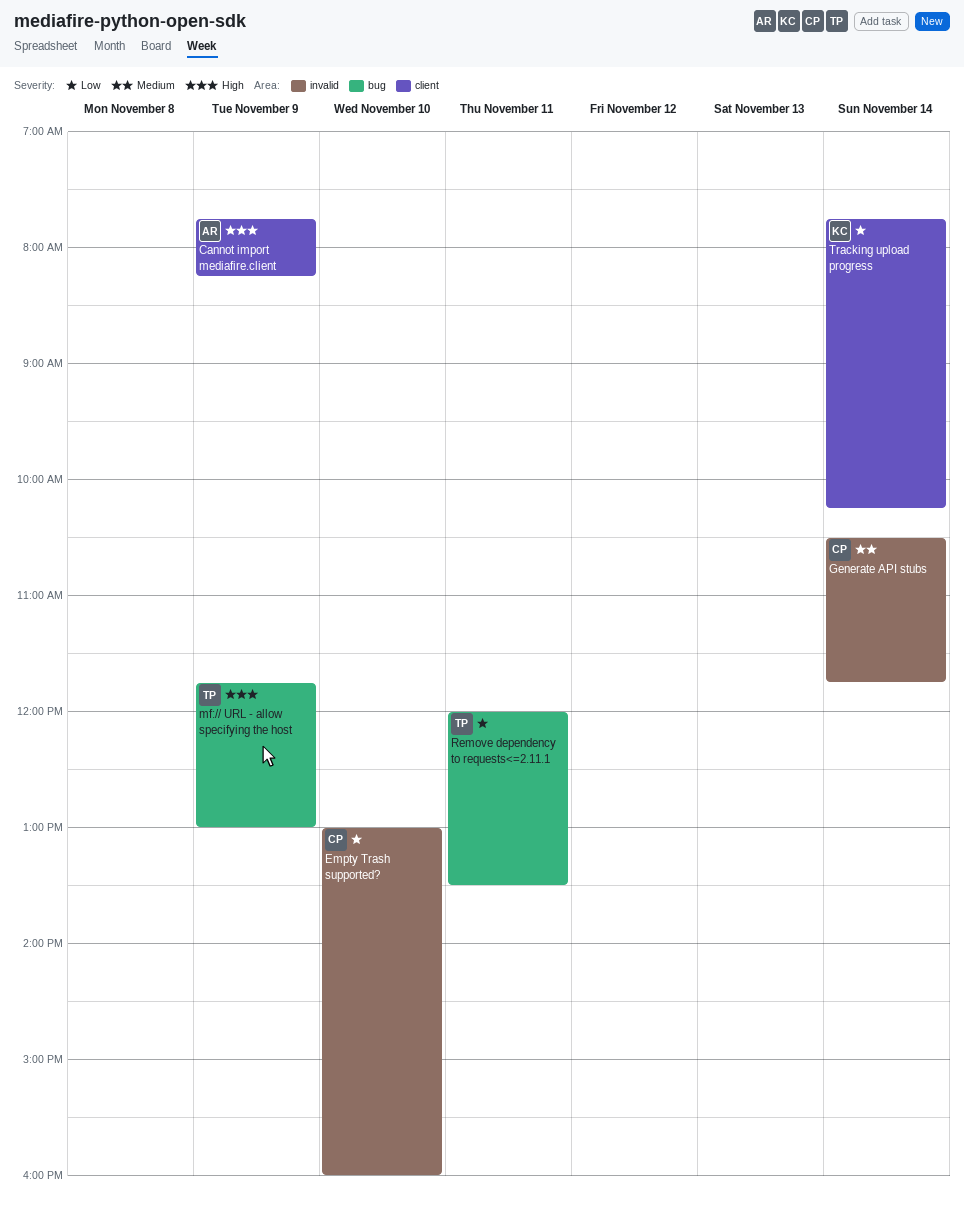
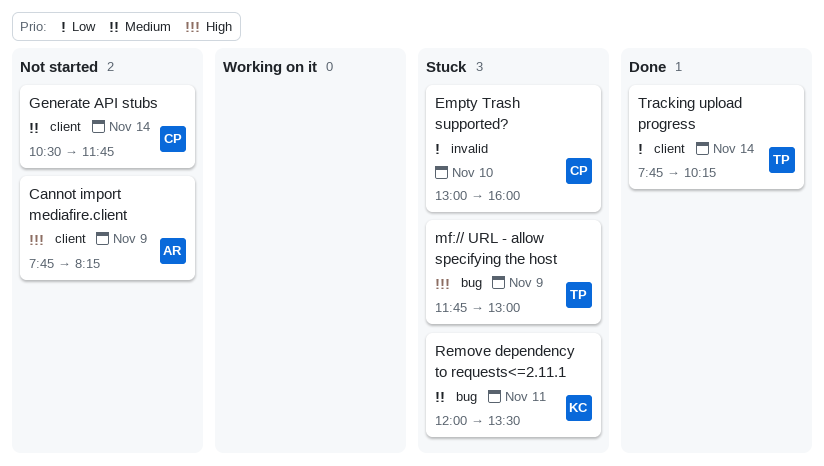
Generate API stubs, label: invalid -> client
Remove dependency to requests<=2.11.1, owner: TP -> KC
Remove dependency to requests<=2.11.1, priority: Low -> Medium
Tracking upload progress, owner: KC -> TP

